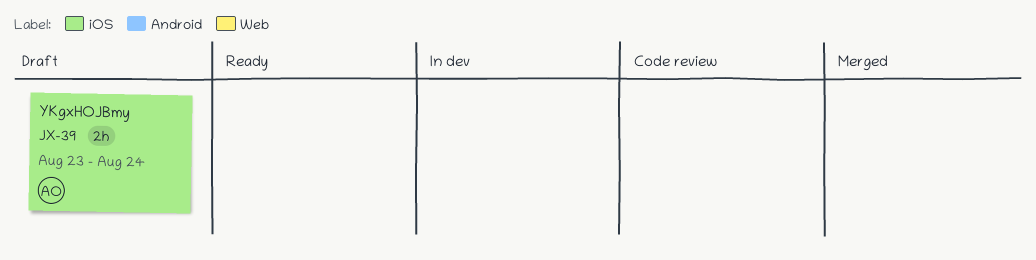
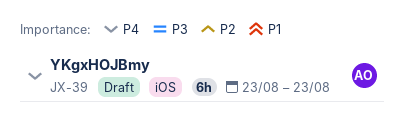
JX-39, estimate: 2h -> 6h
JX-39, due: Aug 24 -> Aug 23

